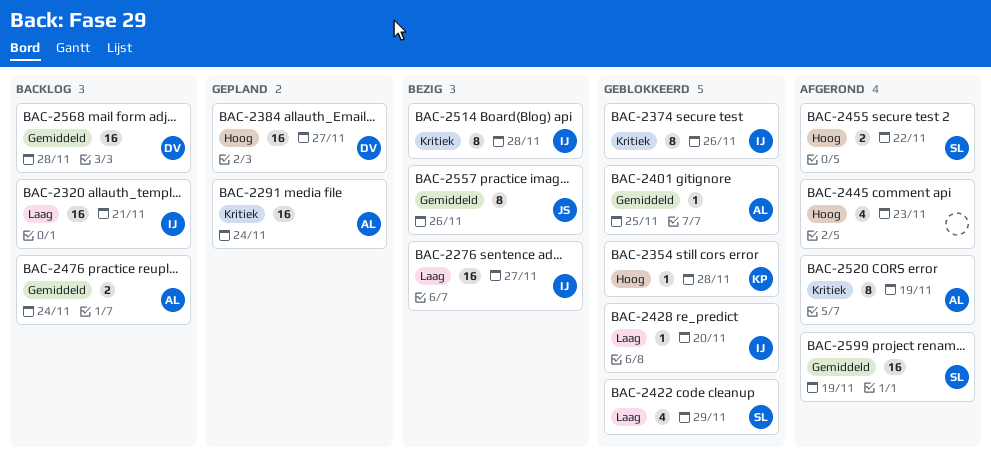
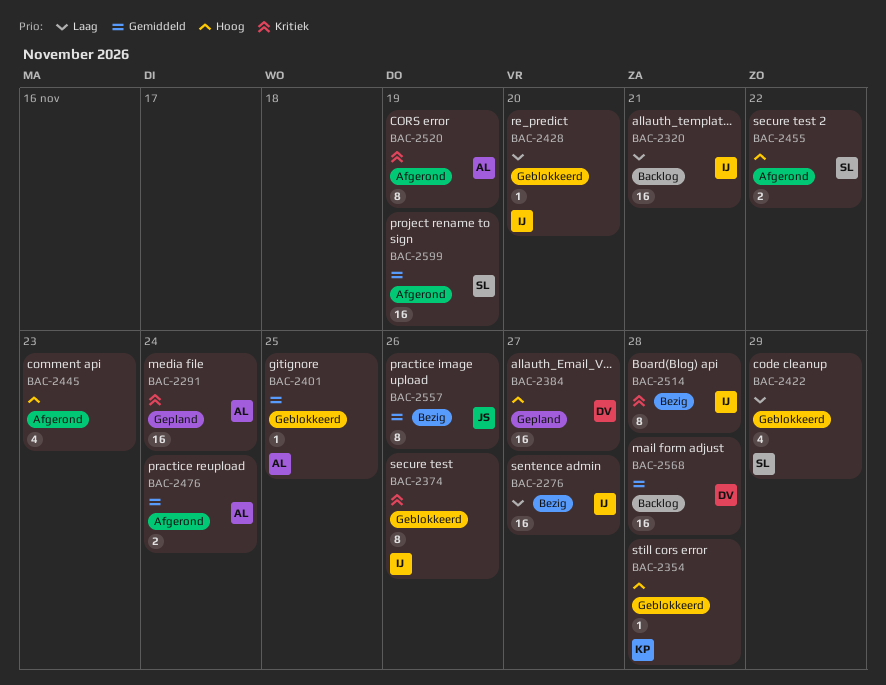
BAC-2476, status: Backlog -> Afgerond

